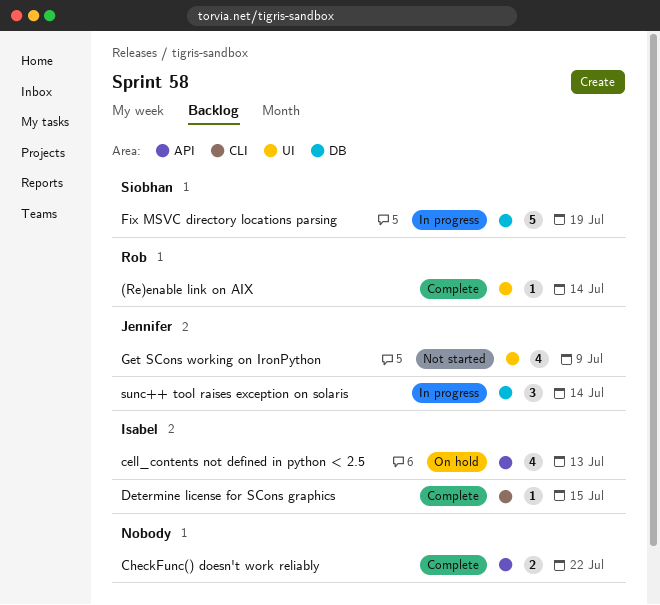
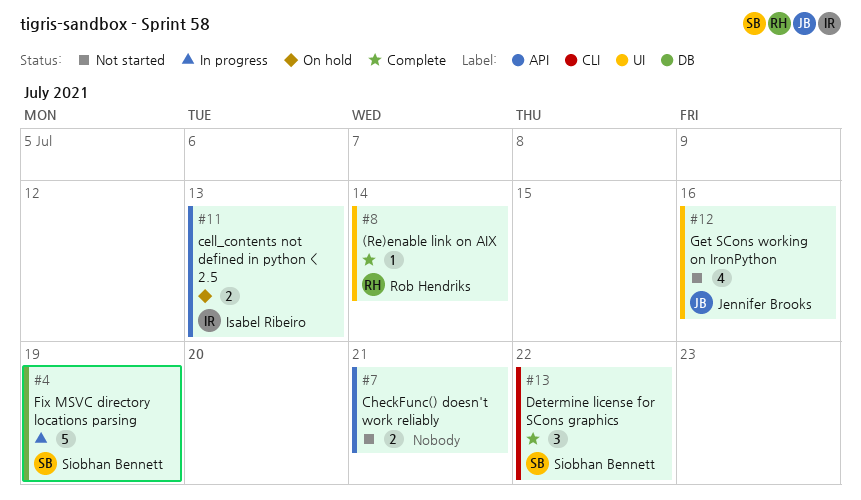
cell_contents not defined in python < 2.5, estimate: 4 -> 2
CheckFunc() doesn't work reliably, status: Complete -> Not started
CheckFunc() doesn't work reliably, due: Jul 22 -> Jul 21
Determine license for SCons graphics, owner: Isabel Ribeiro -> Siobhan Bennett
Determine license for SCons graphics, estimate: 1 -> 3
Determine license for SCons graphics, due: Jul 15 -> Jul 22
Get SCons working on IronPython, due: Jul 9 -> Jul 16
sunc++ tool raises exception on solaris: present -> none

